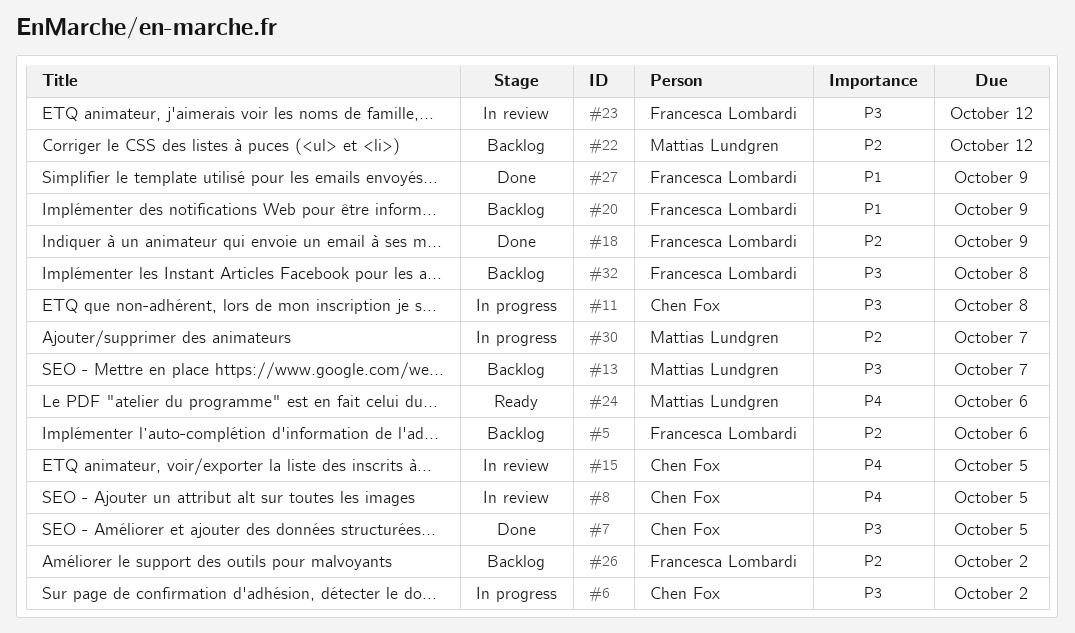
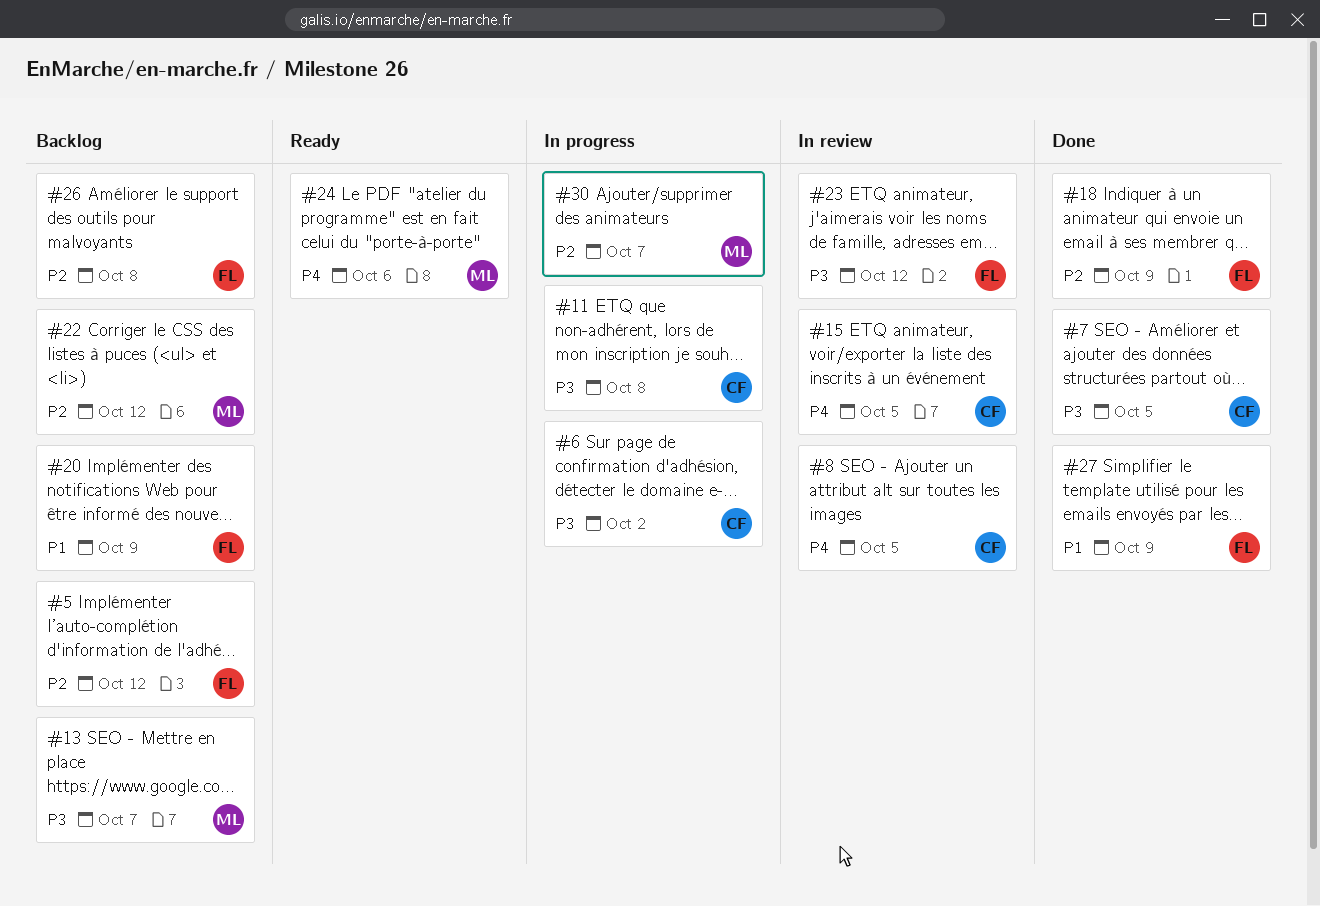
#5, due: Oct 6 -> Oct 12
#26, due: Oct 2 -> Oct 8
#32: present -> none

